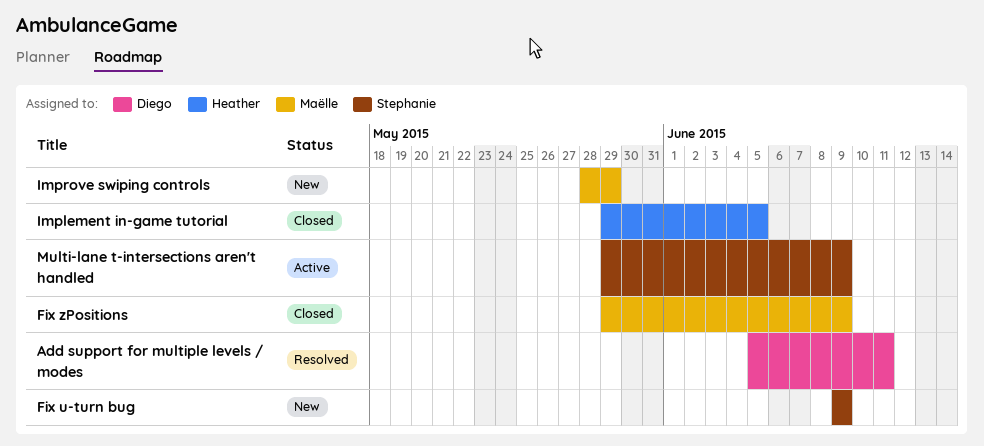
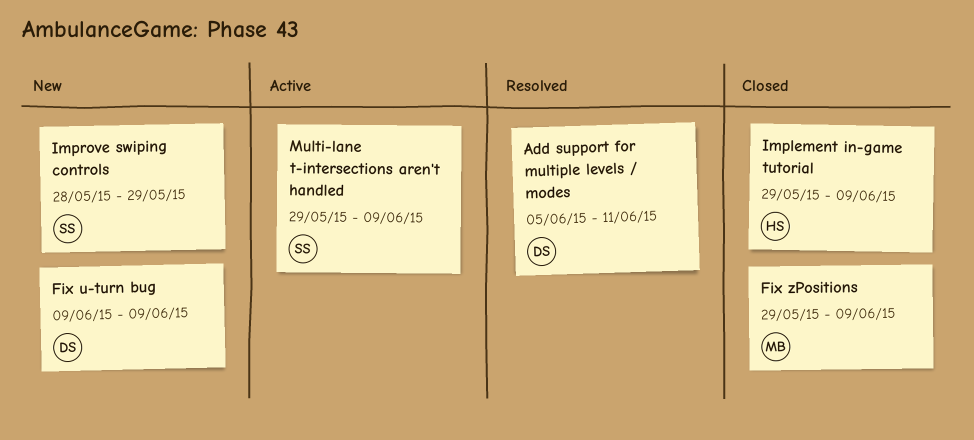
Fix u-turn bug, owner: Stephanie -> Diego
Implement in-game tutorial, due: Jun 5 -> Jun 9
Improve swiping controls, owner: Maëlle -> Stephanie

